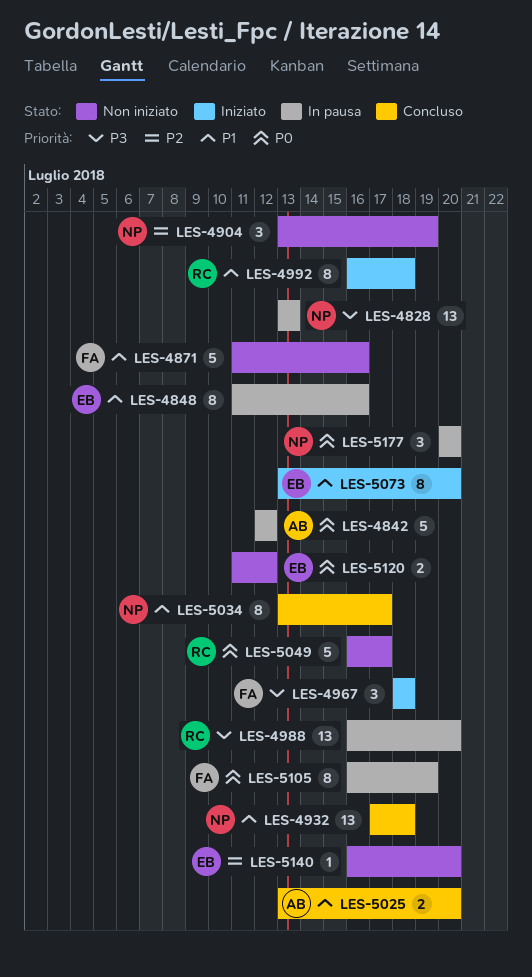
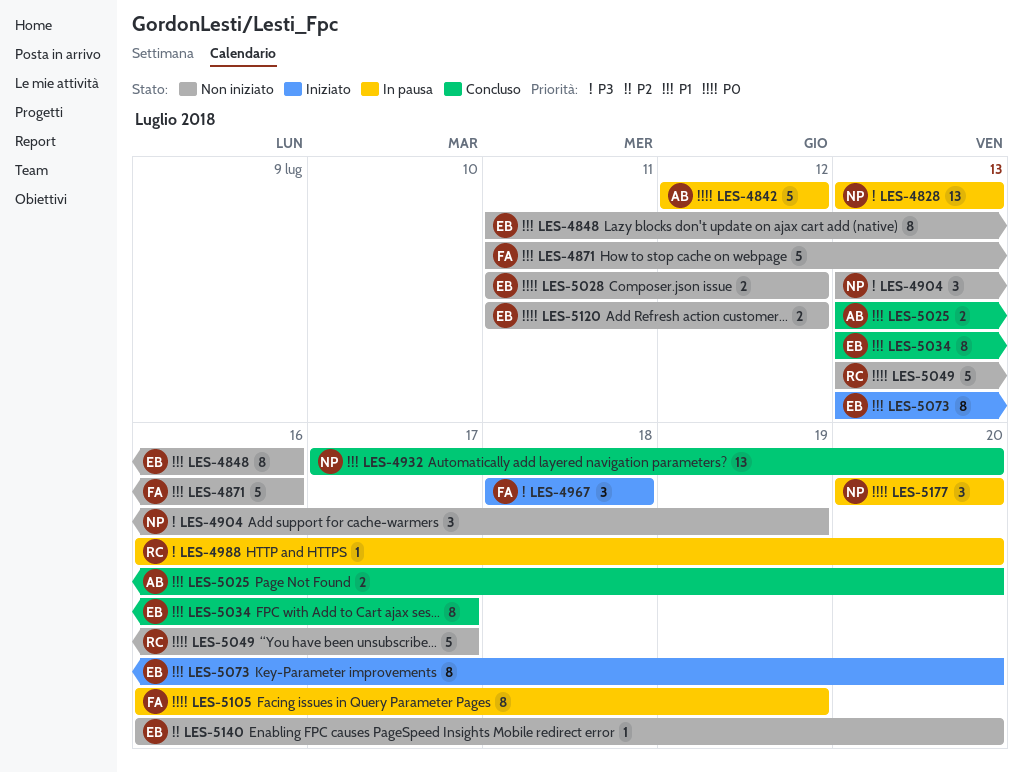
LES-4848, status: In pausa -> Non iniziato
LES-4904, priority: P2 -> P3
LES-4932, due: Jul 18 -> Jul 20
LES-4988, estimate: 13 -> 1
LES-4992: present -> none
LES-5028: none -> present
LES-5034, owner: NP -> EB
LES-5049, start: Jul 16 -> Jul 13

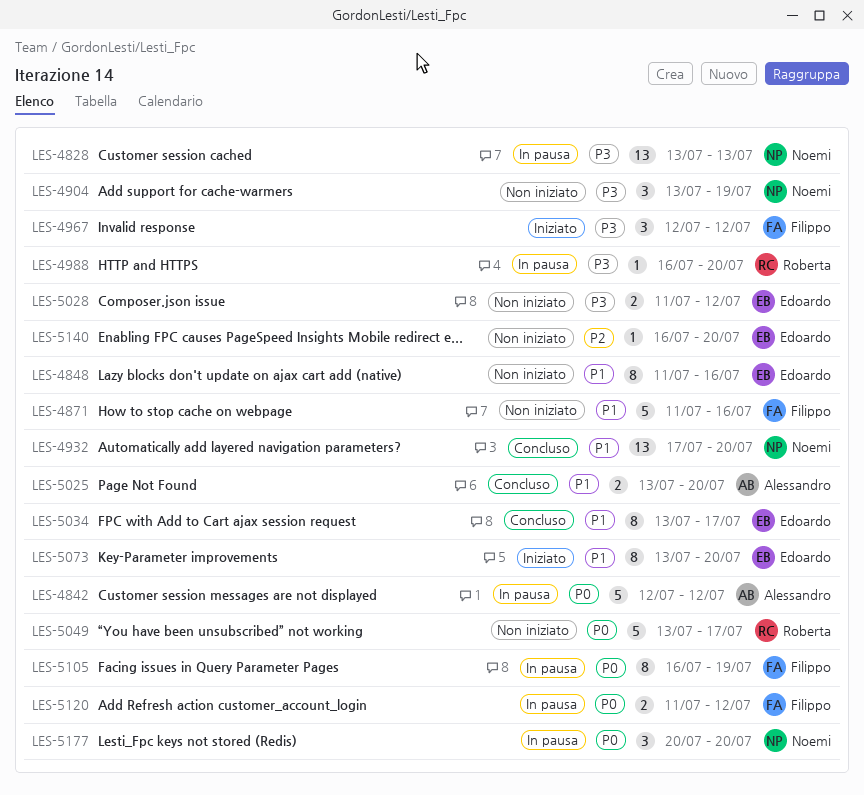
LES-4967, start: Jul 18 -> Jul 12
LES-4967, due: Jul 18 -> Jul 12
LES-5028, priority: P0 -> P3
LES-5120, status: Non iniziato -> In pausa
LES-5120, owner: Edoardo -> Filippo

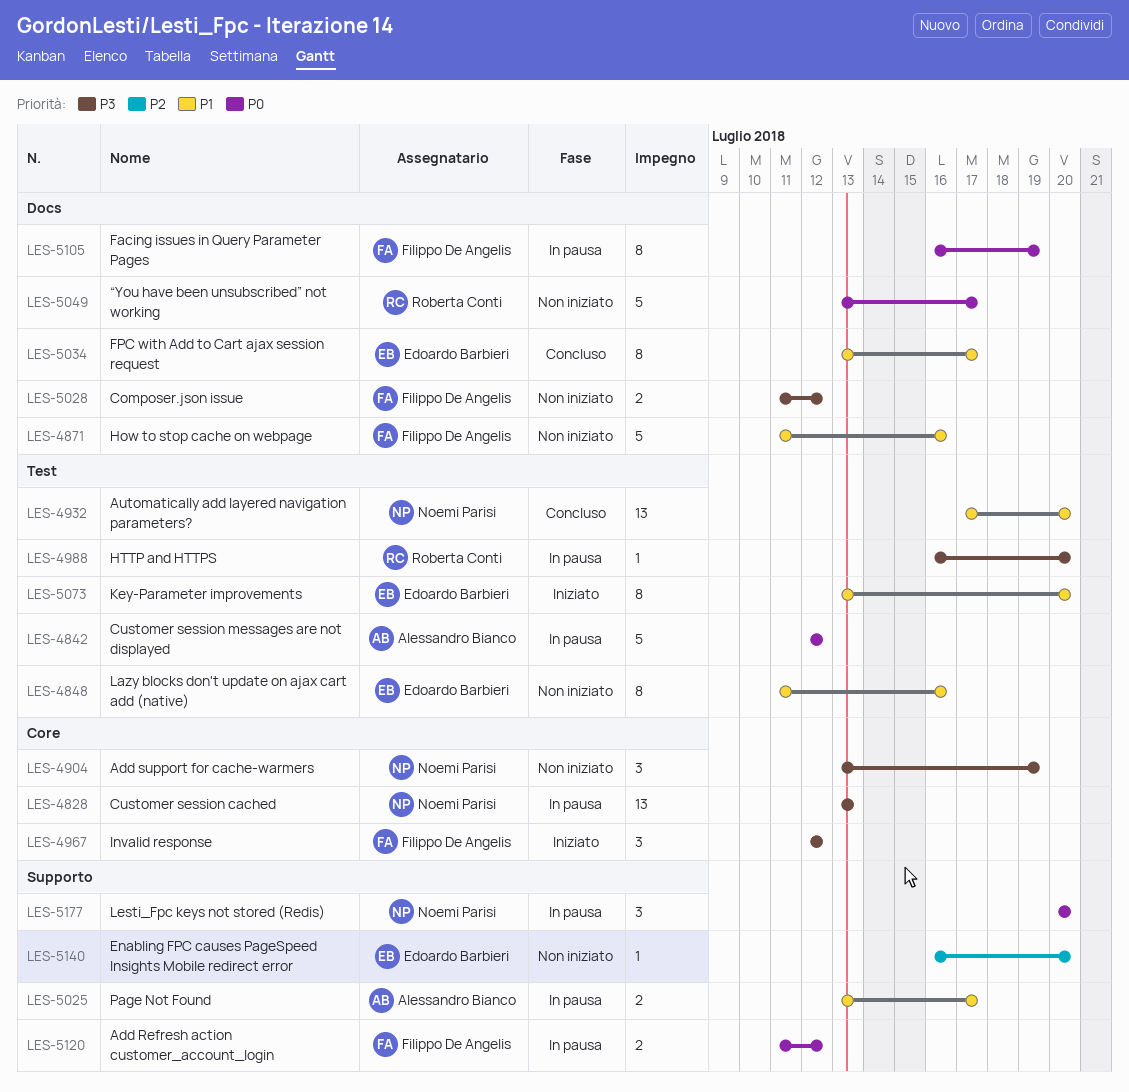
LES-5025, status: Concluso -> In pausa
LES-5025, due: Jul 20 -> Jul 17
LES-5028, owner: Edoardo Barbieri -> Filippo De Angelis

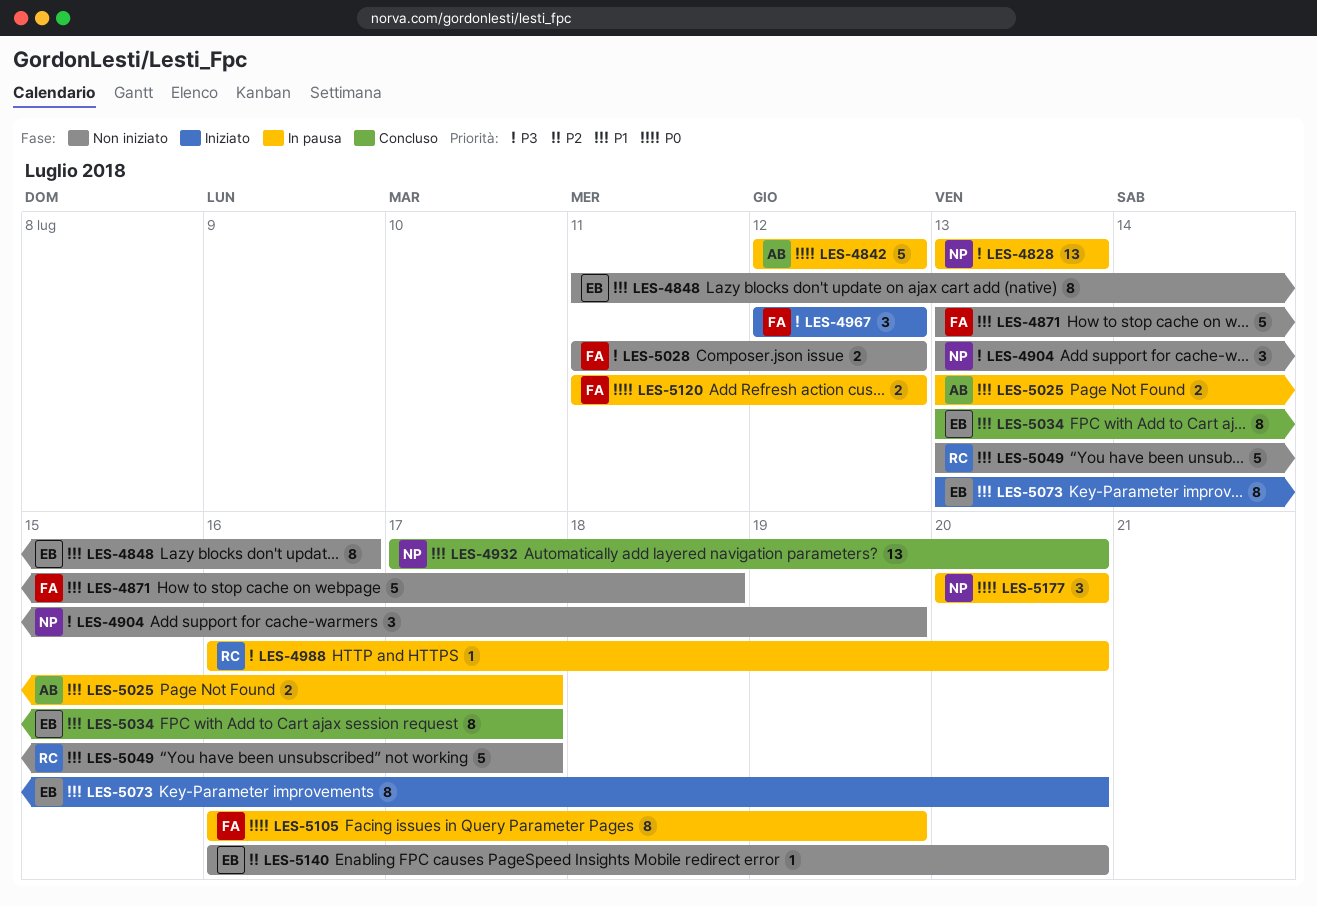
LES-4871, start: Jul 11 -> Jul 13
LES-4871, due: Jul 16 -> Jul 18
LES-5049, priority: P0 -> P1

